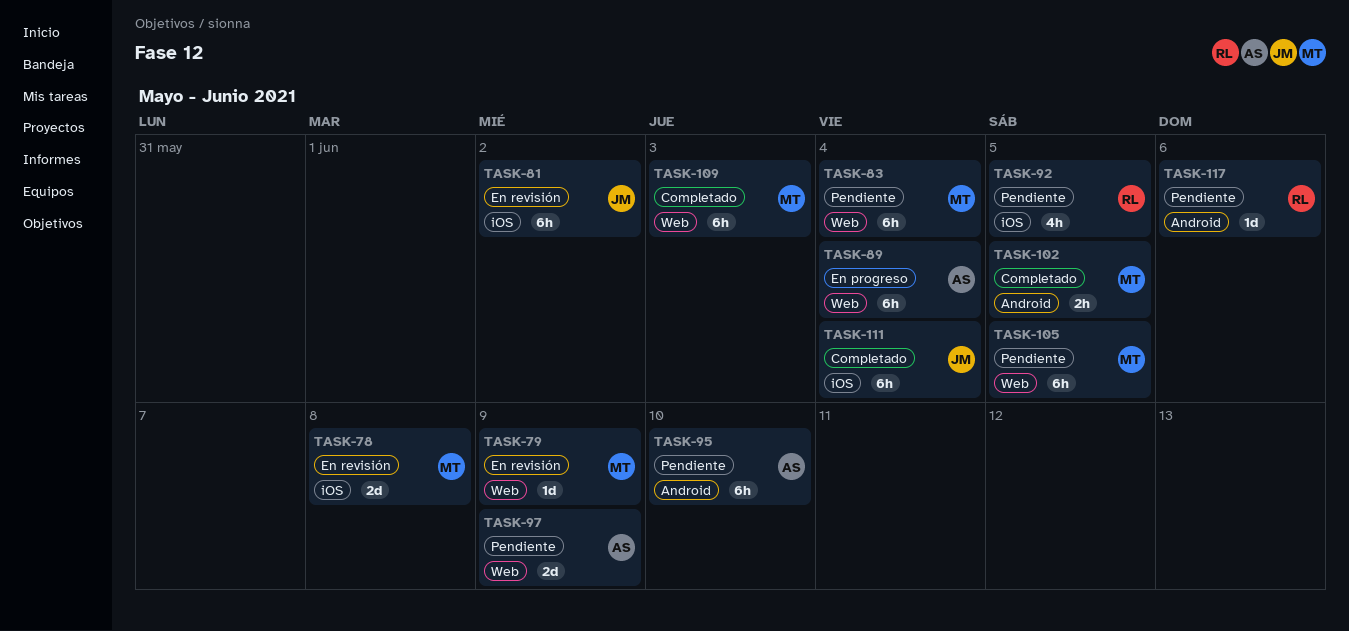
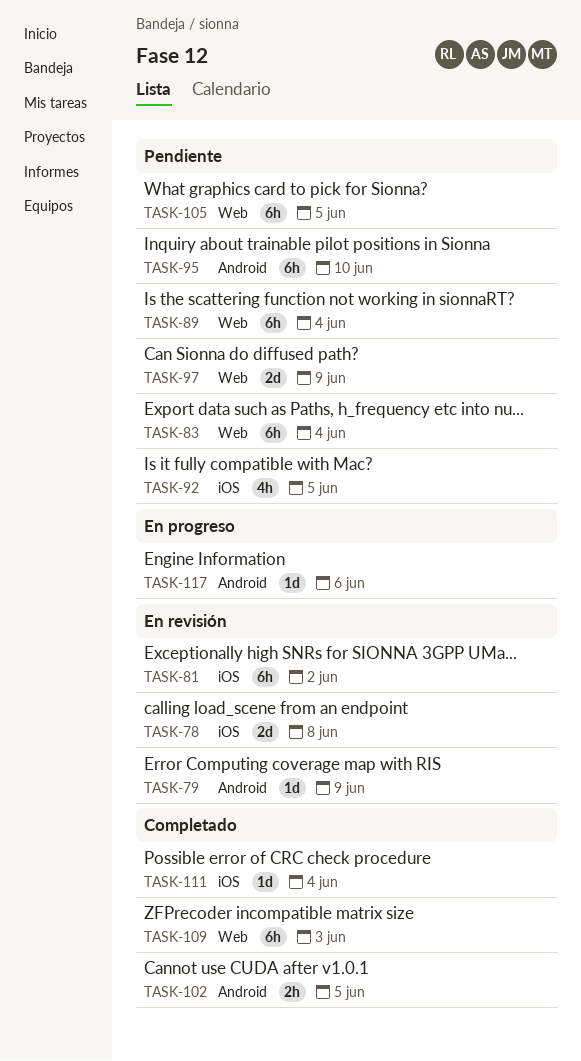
TASK-79, label: Web -> Android
TASK-89, status: En progreso -> Pendiente
TASK-111, estimate: 6h -> 1d
TASK-117, status: Pendiente -> En progreso

